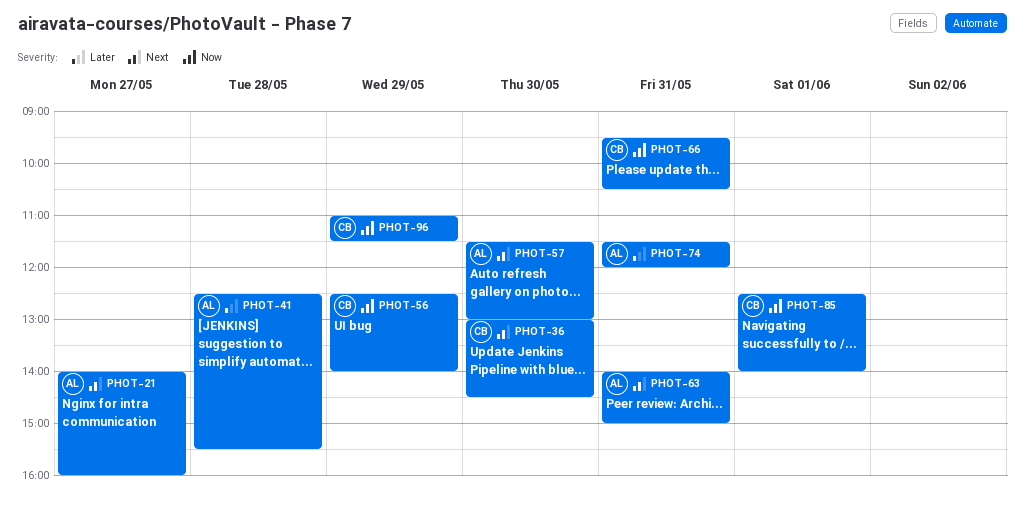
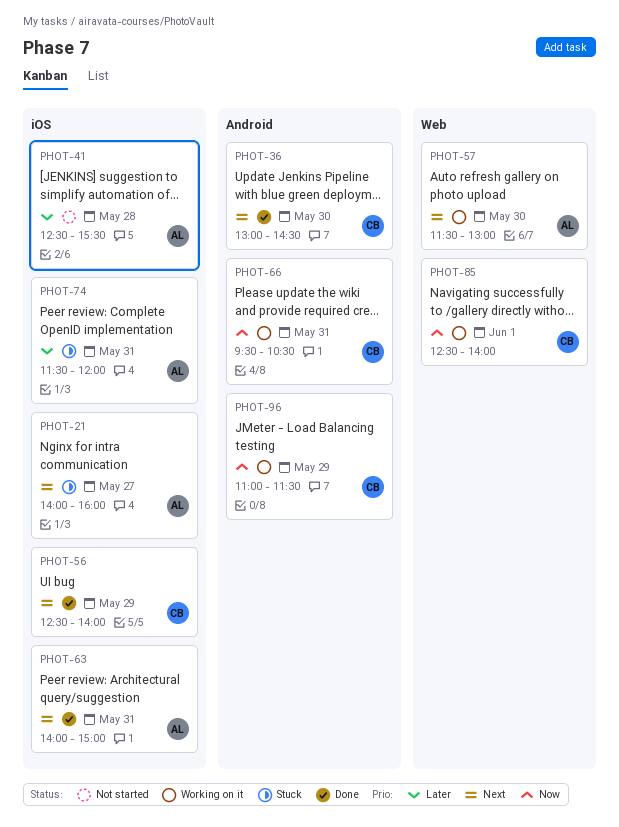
PHOT-56, priority: Now -> Next

